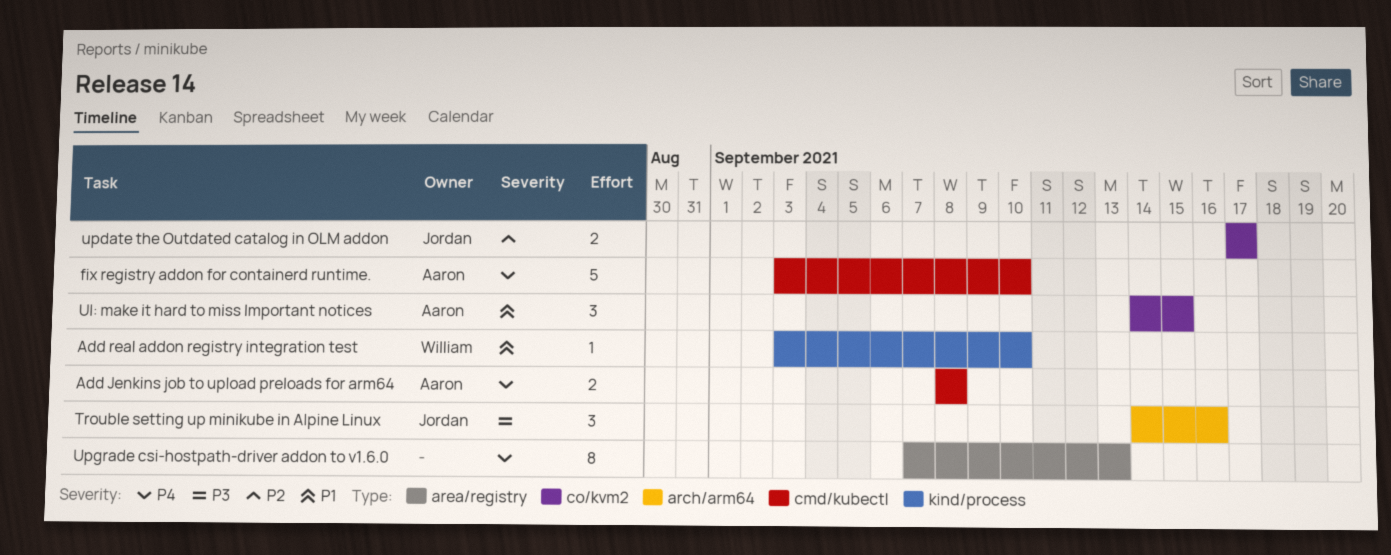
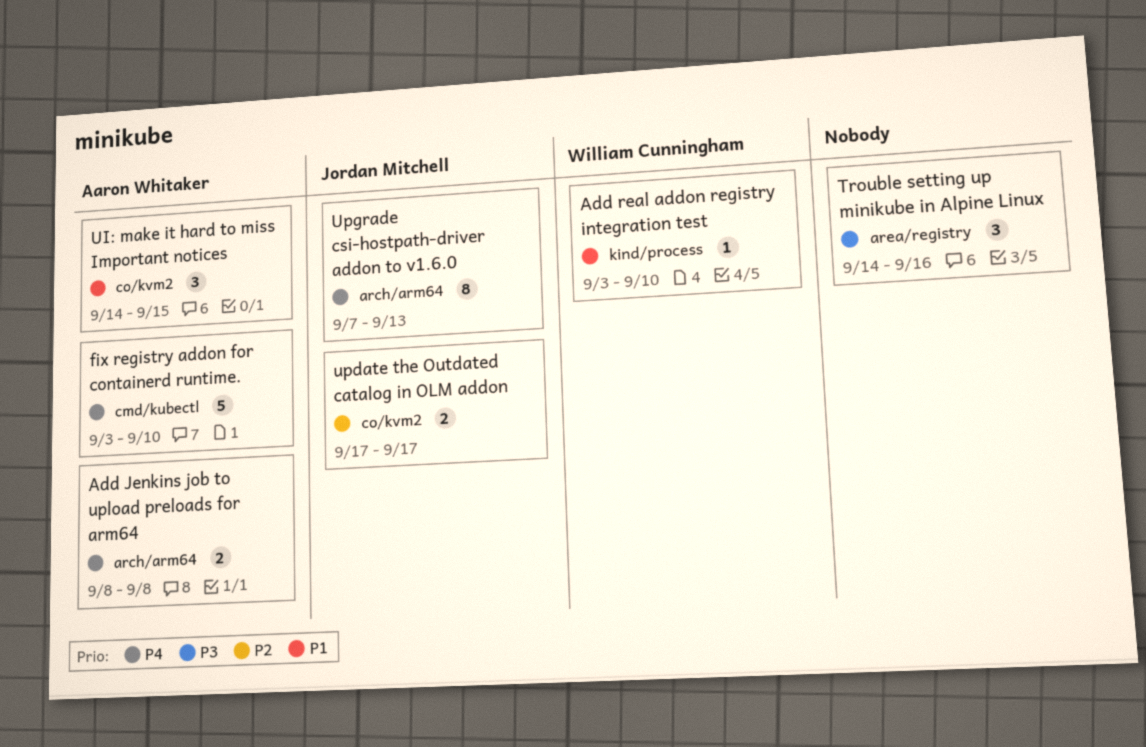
Add Jenkins job to upload preloads for arm64, label: cmd/kubectl -> arch/arm64
Trouble setting up minikube in Alpine Linux, owner: Jordan Mitchell -> none
Trouble setting up minikube in Alpine Linux, label: arch/arm64 -> area/registry
Upgrade csi-hostpath-driver addon to v1.6.0, owner: none -> Jordan Mitchell
Upgrade csi-hostpath-driver addon to v1.6.0, label: area/registry -> arch/arm64

